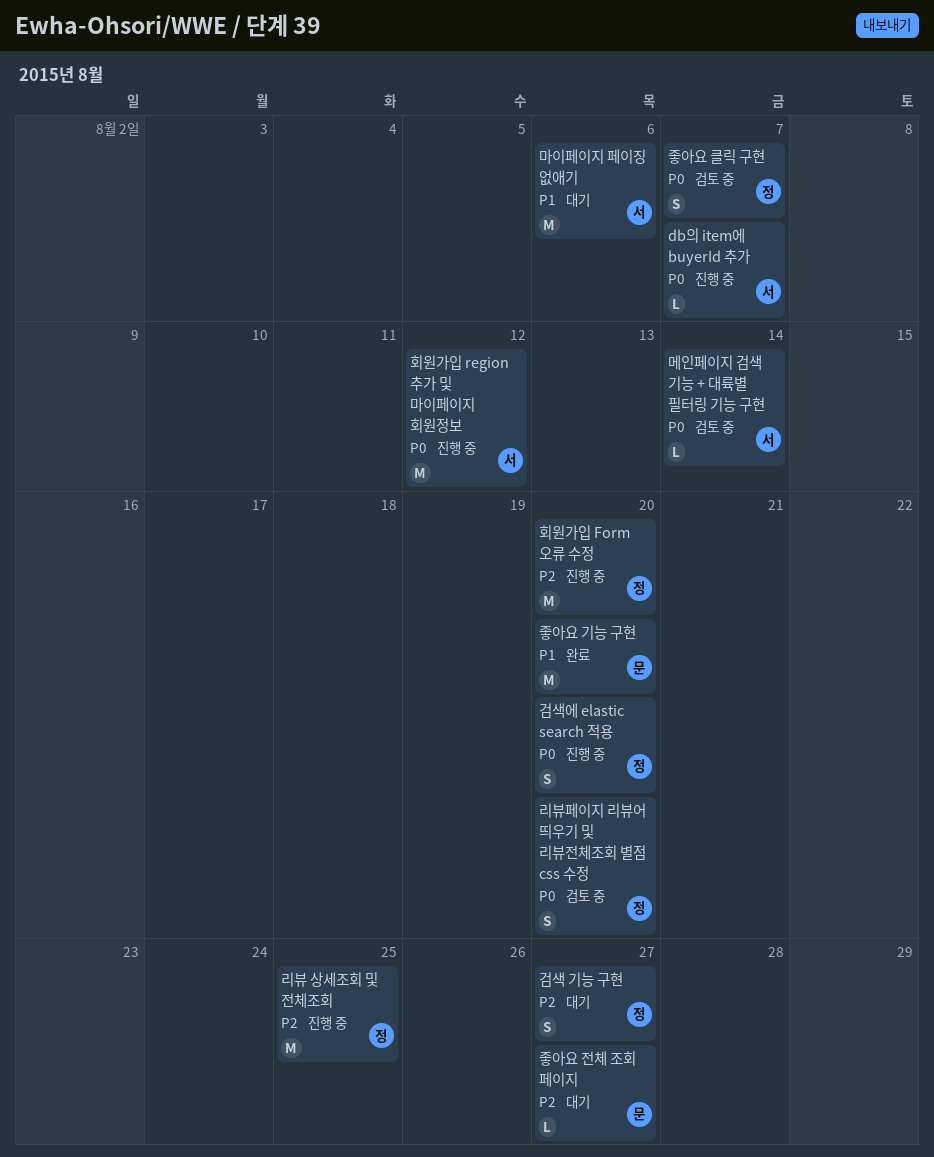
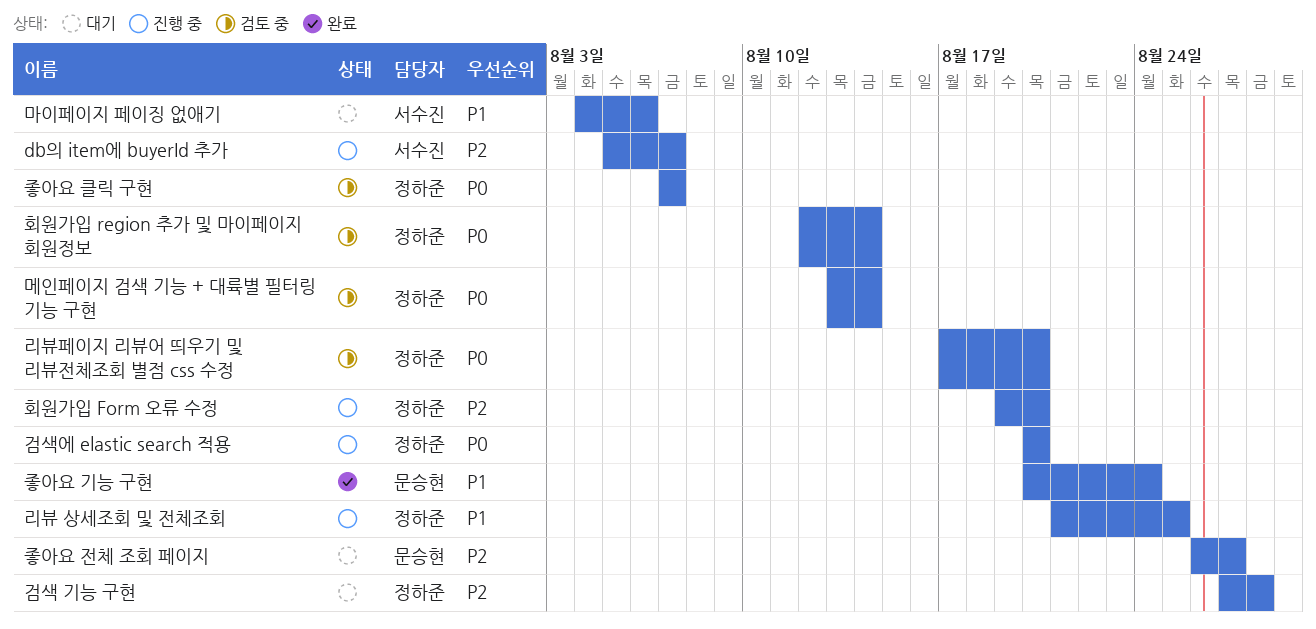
db의 item에 buyerId 추가, priority: P0 -> P2
검색 기능 구현, due: Aug 27 -> Aug 28
리뷰 상세조회 및 전체조회, priority: P2 -> P1
메인페이지 검색 기능 + 대륙별 필터링 기능 구현, owner: 서수진 -> 정하준
좋아요 기능 구현, due: Aug 20 -> Aug 24
회원가입 region 추가 및 마이페이지 회원정보, status: 진행 중 -> 검토 중
회원가입 region 추가 및 마이페이지 회원정보, owner: 서수진 -> 정하준
회원가입 region 추가 및 마이페이지 회원정보, due: Aug 12 -> Aug 14

